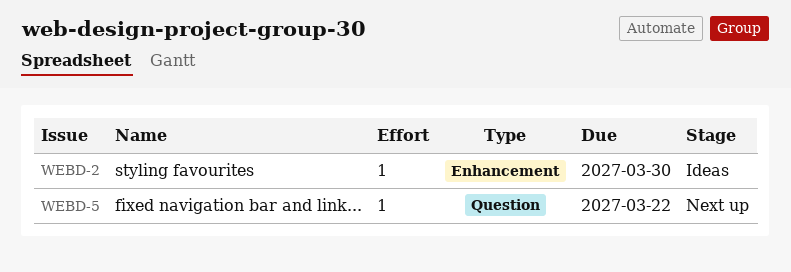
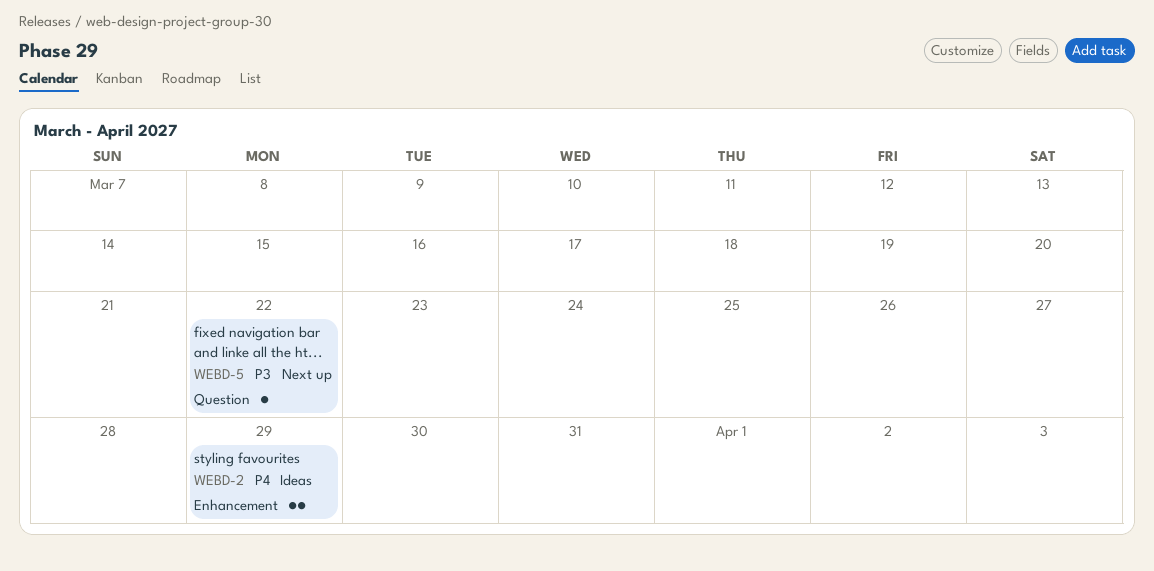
WEBD-2, estimate: 1 -> 2
WEBD-2, due: Mar 30 -> Mar 29

